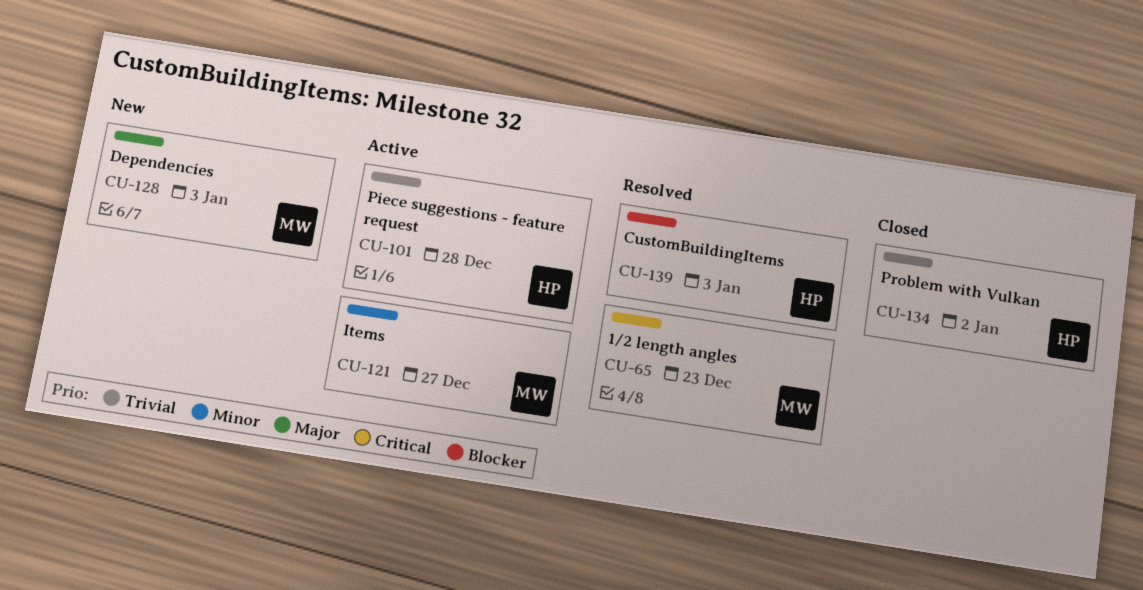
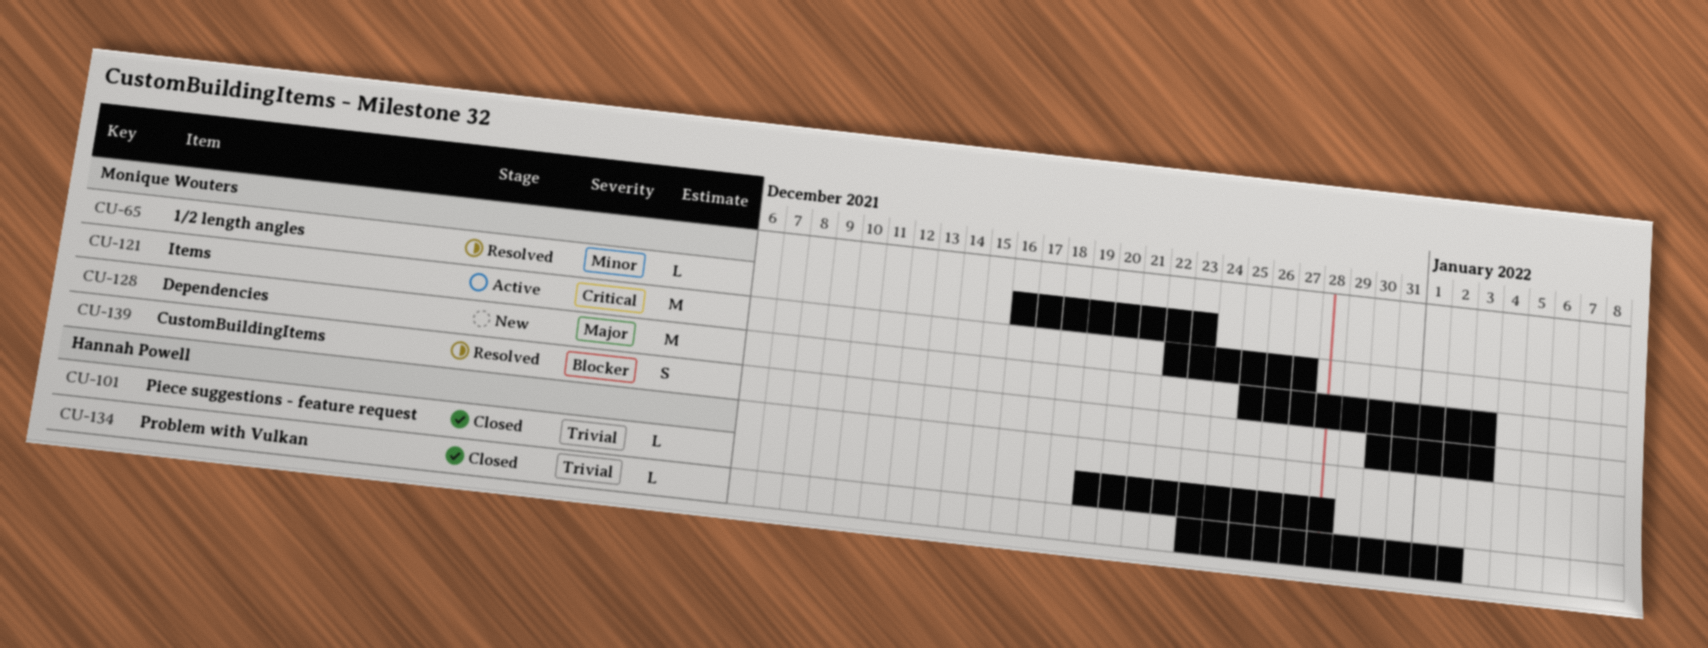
CU-65, priority: Critical -> Minor
CU-101, status: Active -> Closed
CU-121, priority: Minor -> Critical
CU-139, owner: Hannah Powell -> Monique Wouters

